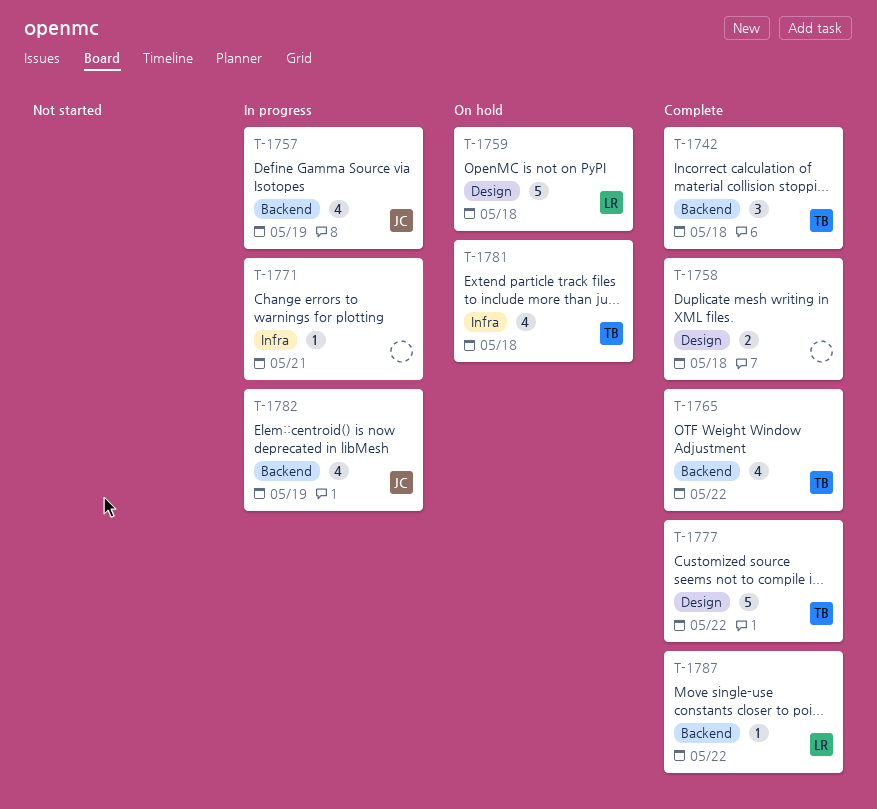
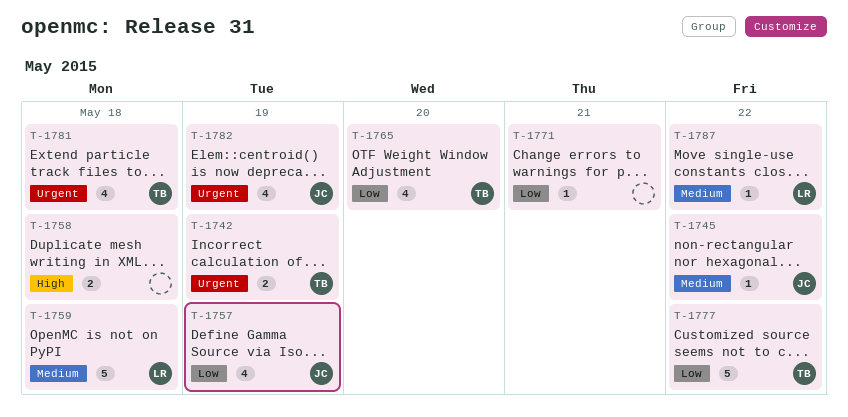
T-1742, estimate: 3 -> 2
T-1742, due: May 18 -> May 19
T-1745: none -> present
T-1765, due: May 22 -> May 20

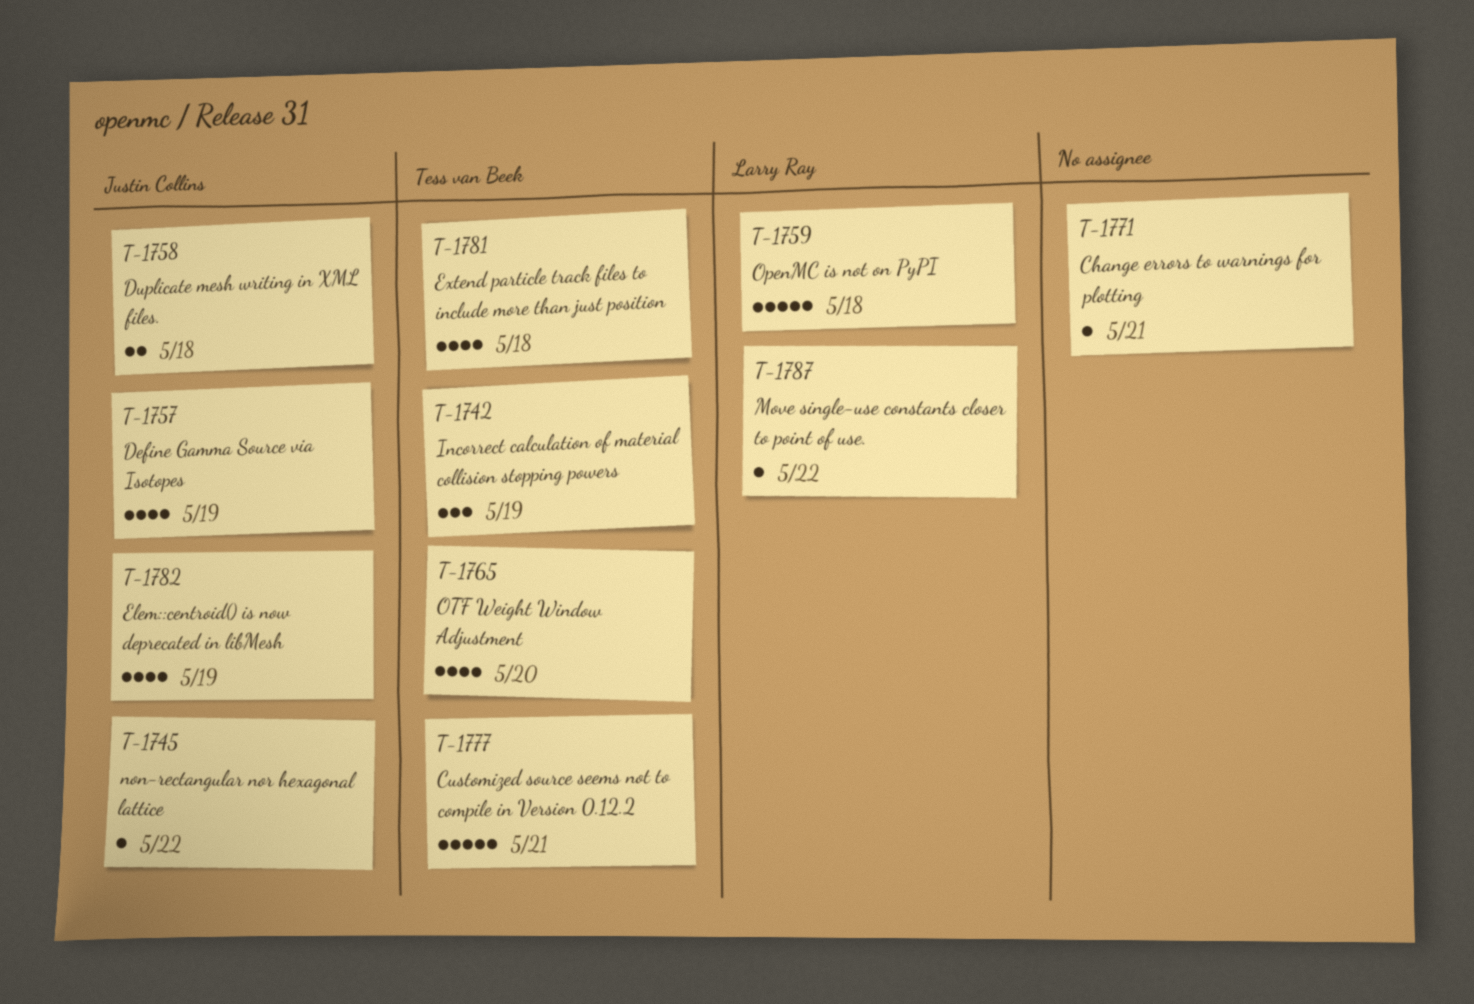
T-1742, estimate: 2 -> 3
T-1758, owner: none -> Justin Collins
T-1777, due: May 22 -> May 21

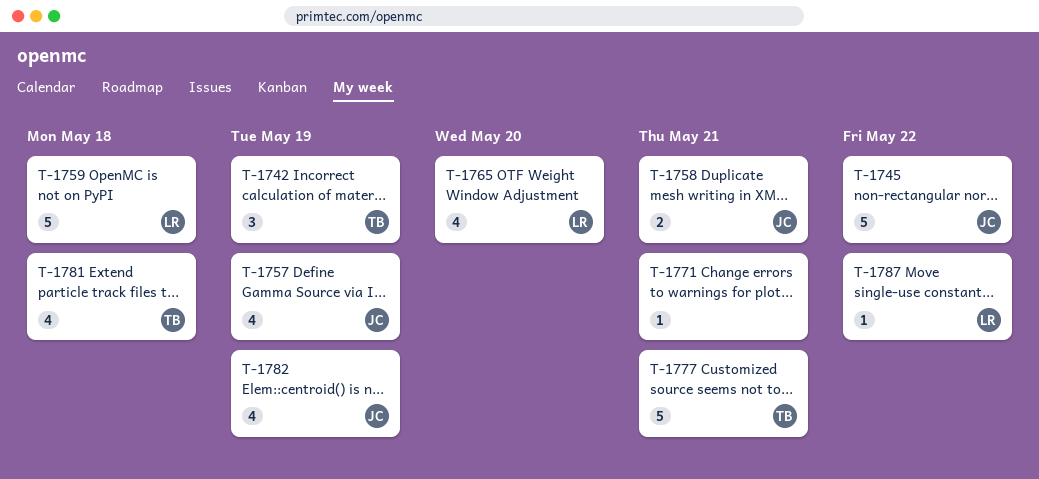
T-1745, estimate: 1 -> 5
T-1758, due: May 18 -> May 21
T-1765, owner: Tess van Beek -> Larry Ray

